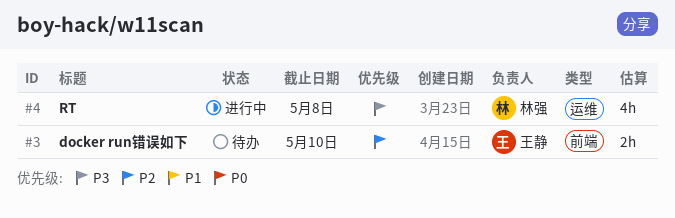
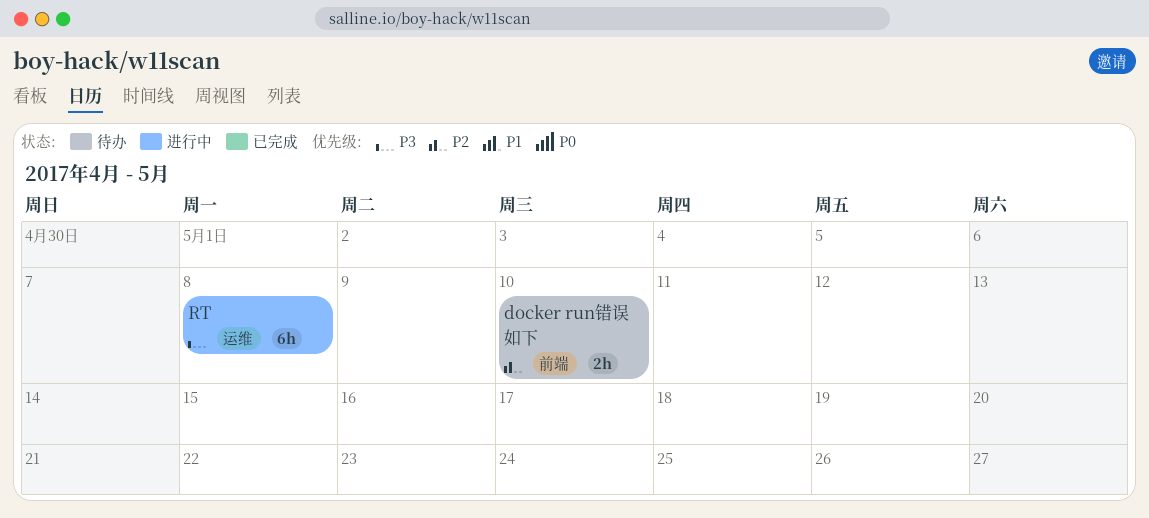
RT, estimate: 4h -> 6h

